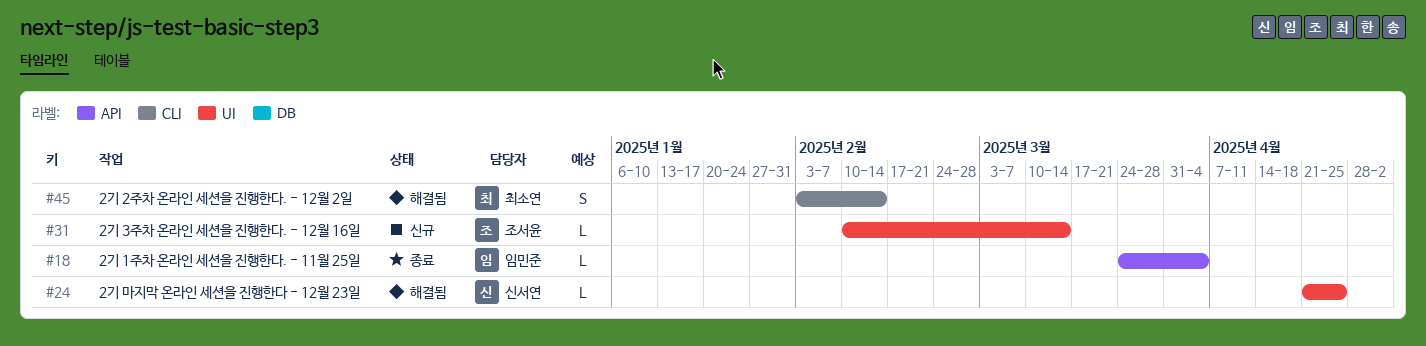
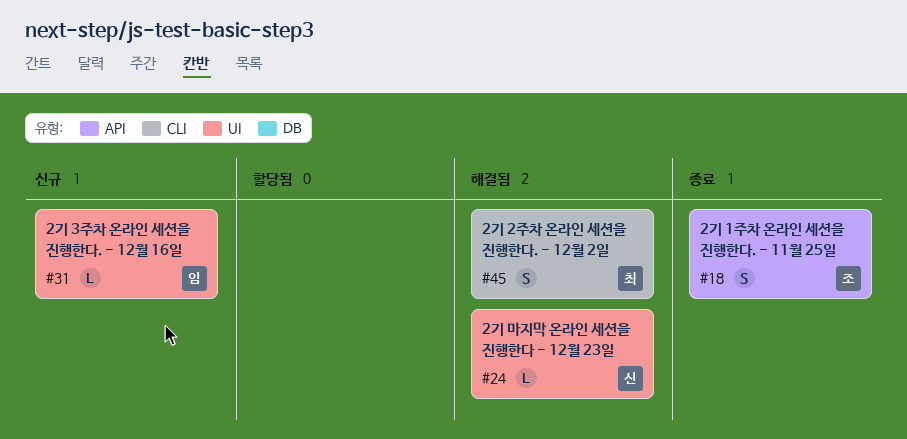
#18, owner: 임민준 -> 조서윤
#18, estimate: L -> S
#31, owner: 조서윤 -> 임민준

